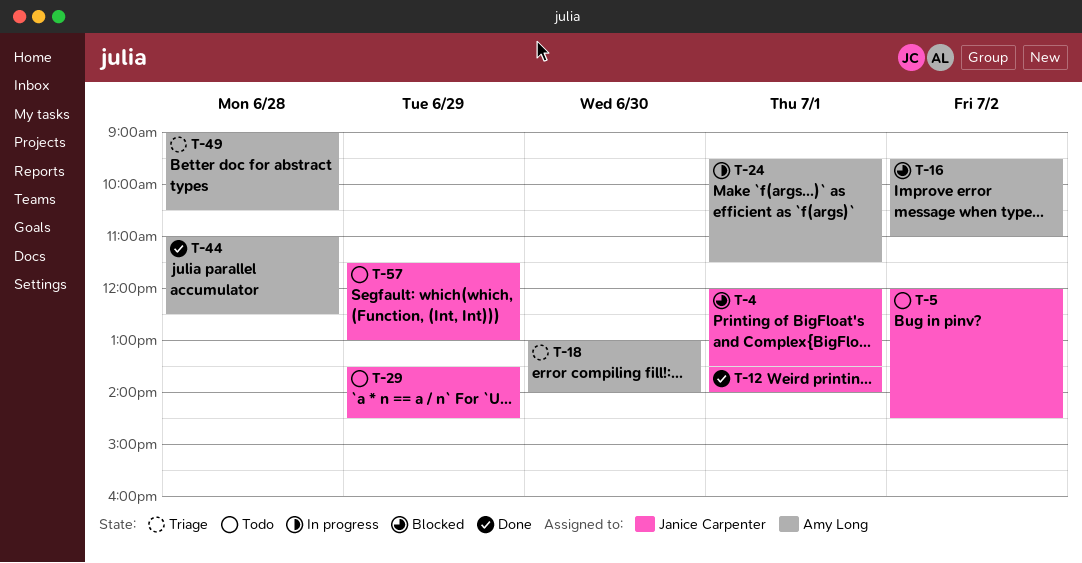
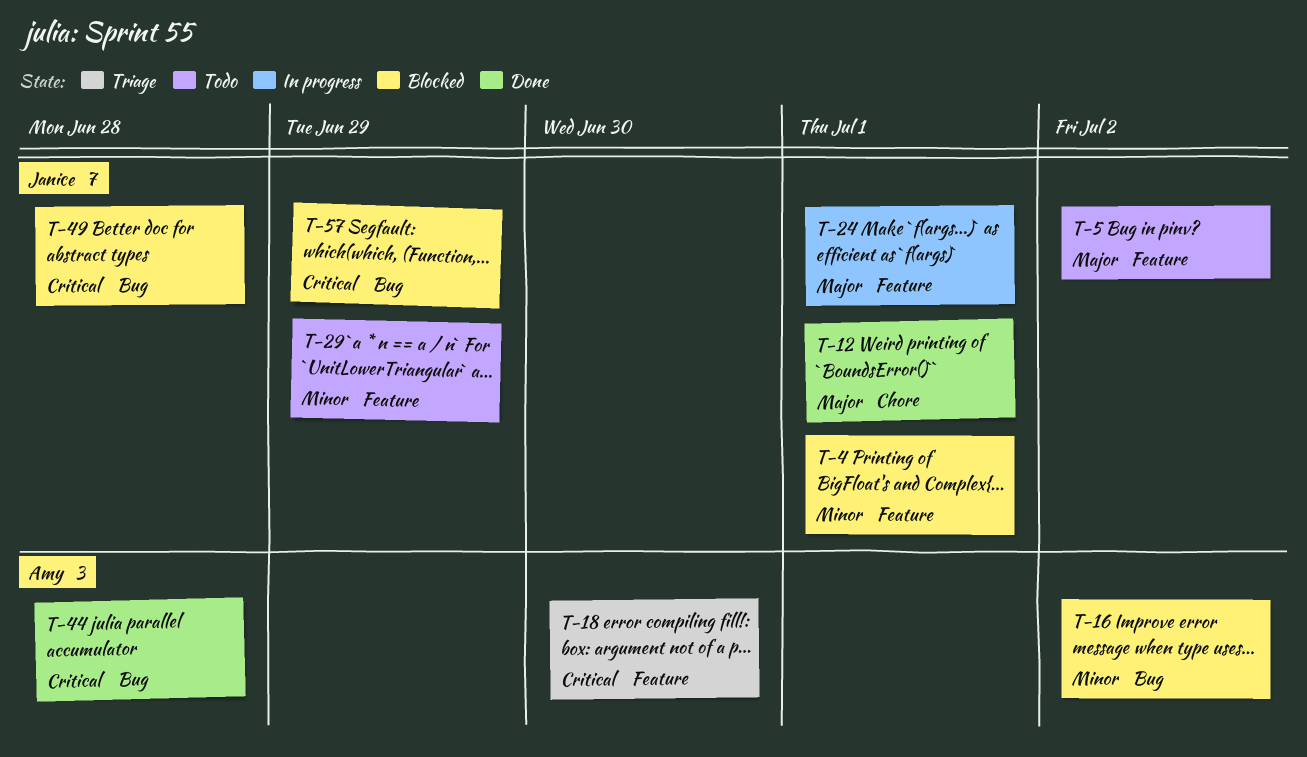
T-24, owner: Amy Long -> Janice Carpenter
T-49, status: Triage -> Blocked
T-49, owner: Amy Long -> Janice Carpenter
T-57, status: Todo -> Blocked

